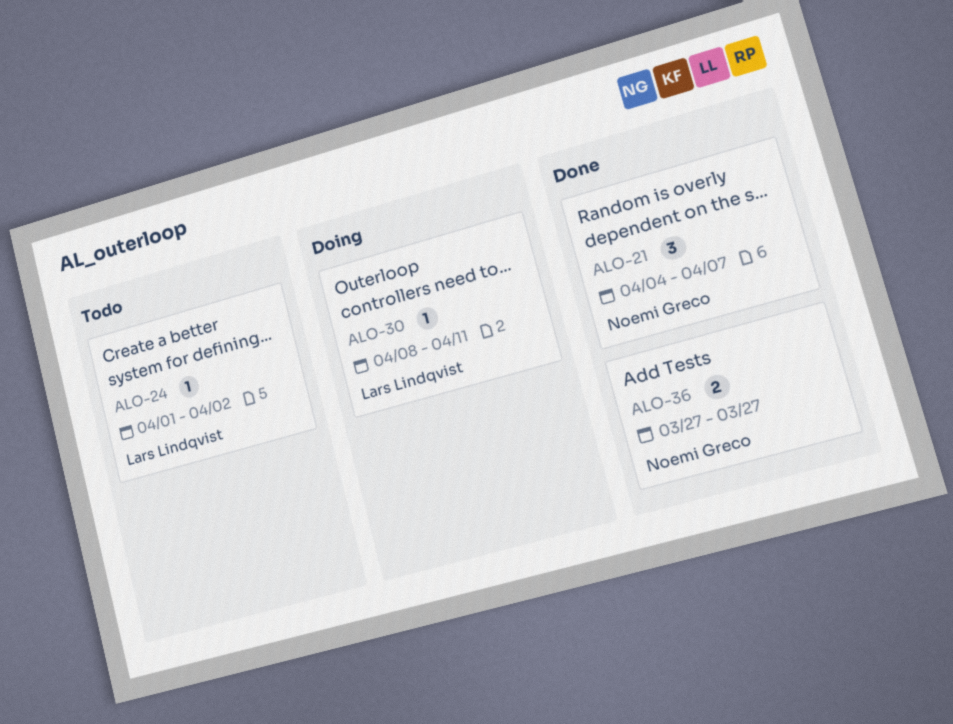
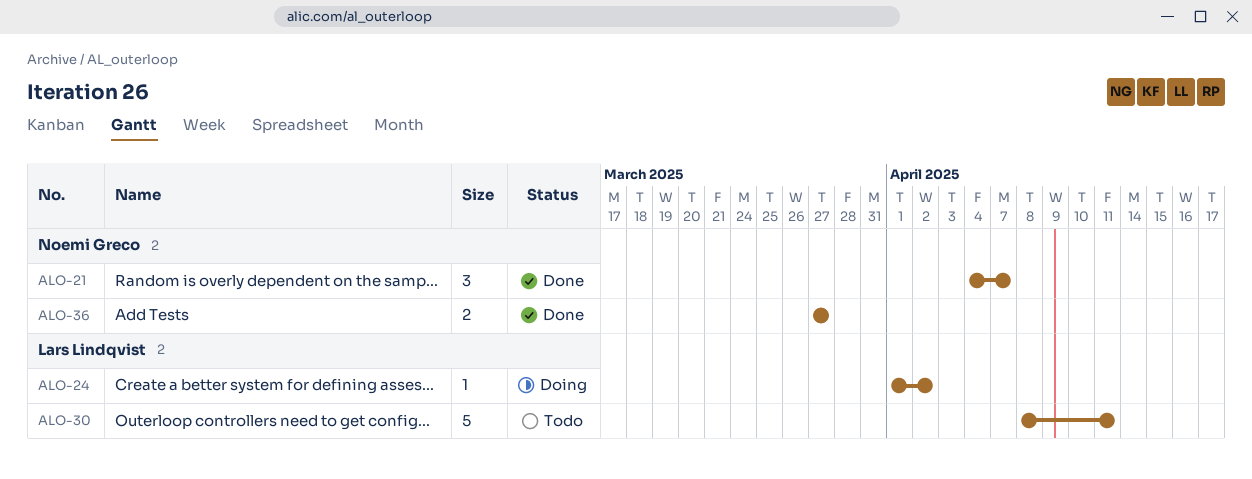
ALO-24, status: Todo -> Doing
ALO-30, status: Doing -> Todo
ALO-30, estimate: 1 -> 5

